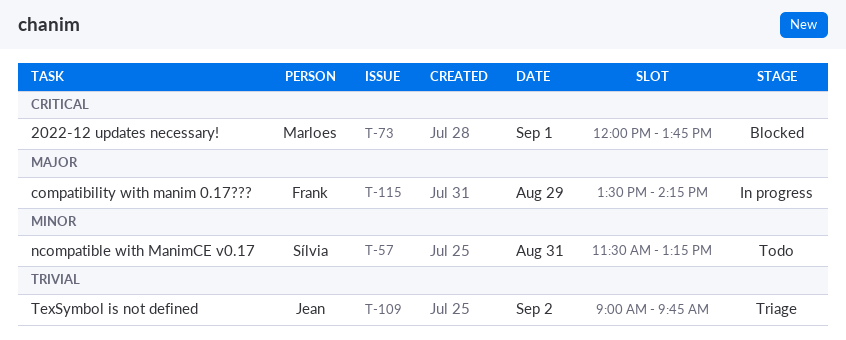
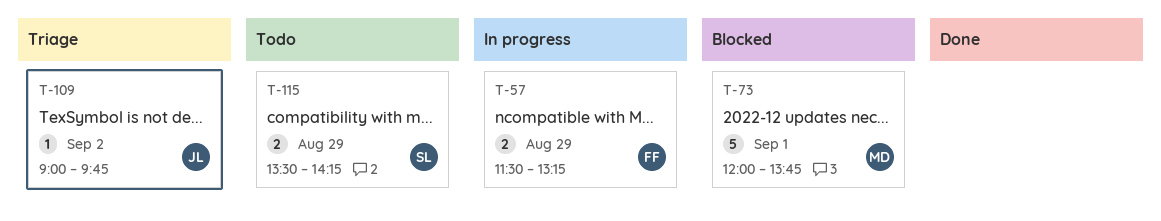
T-57, status: Todo -> In progress
T-57, owner: Sílvia -> Frank
T-57, day: Aug 31 -> Aug 29
T-115, status: In progress -> Todo
T-115, owner: Frank -> Sílvia

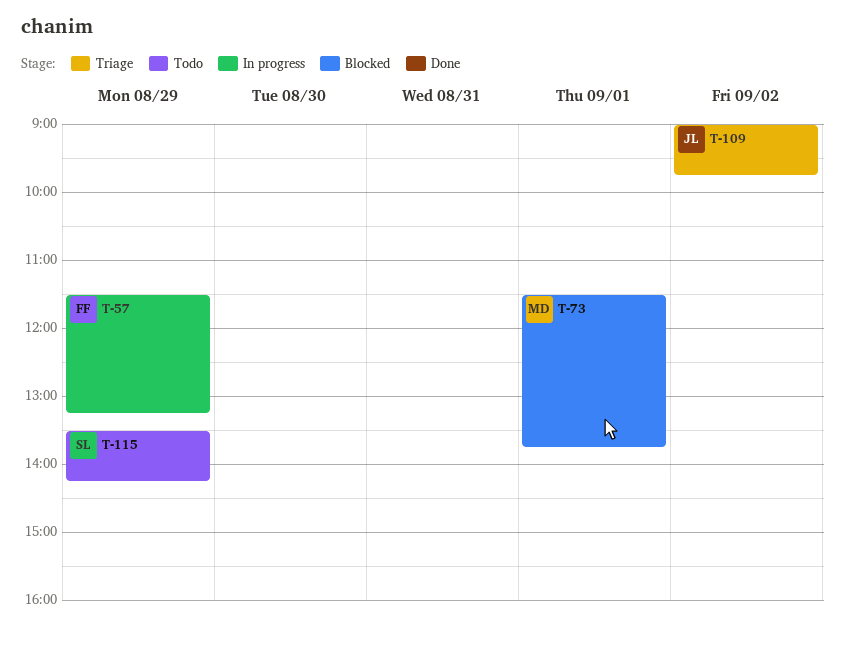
T-73, begins: 12:00 -> 11:30

